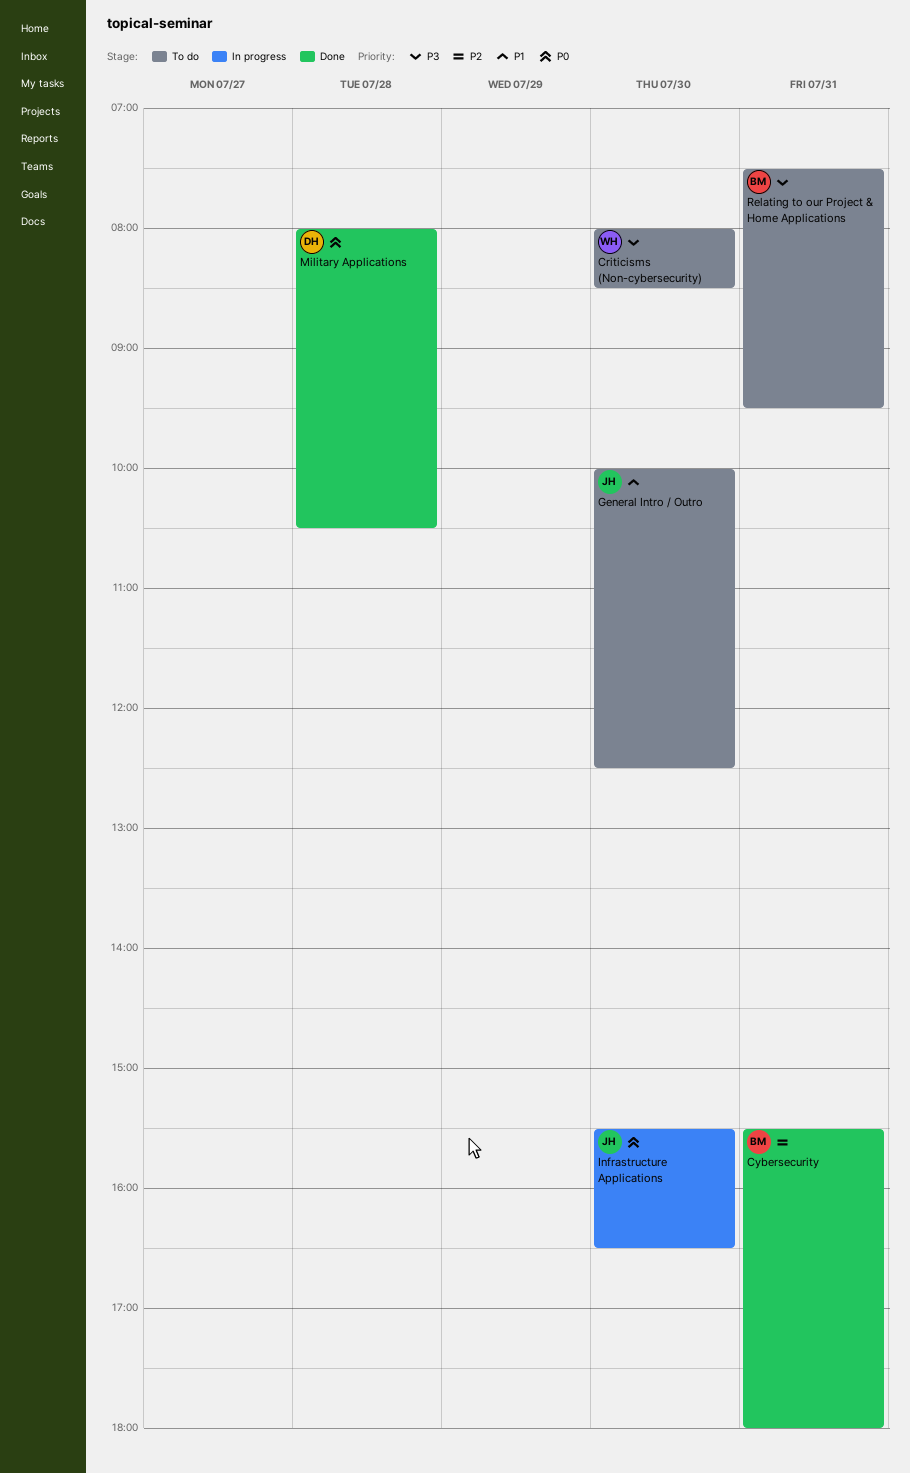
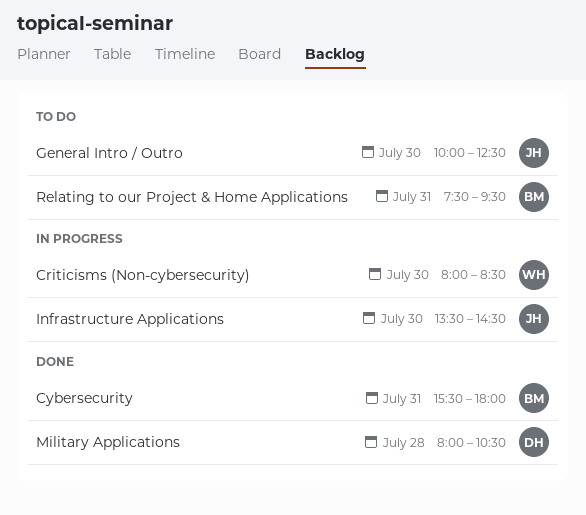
Criticisms (Non-cybersecurity), status: To do -> In progress
Infrastructure Applications, begins: 15:30 -> 13:30
Infrastructure Applications, ends: 16:30 -> 14:30

